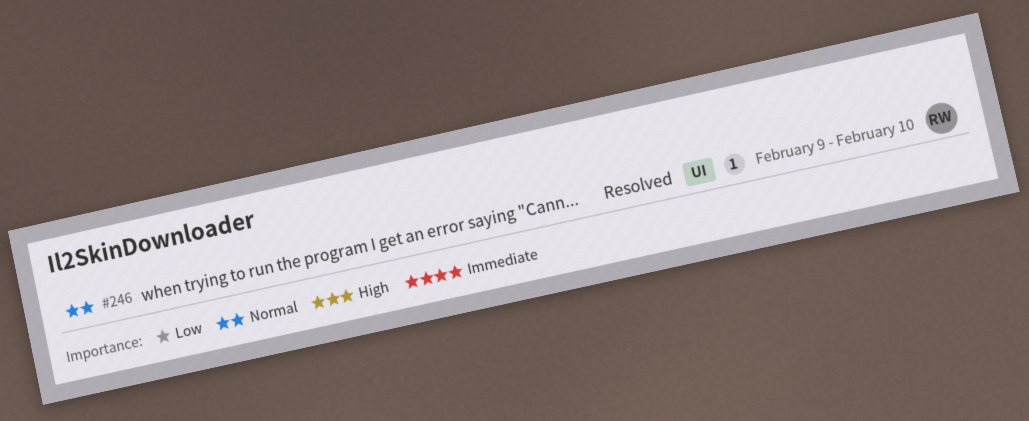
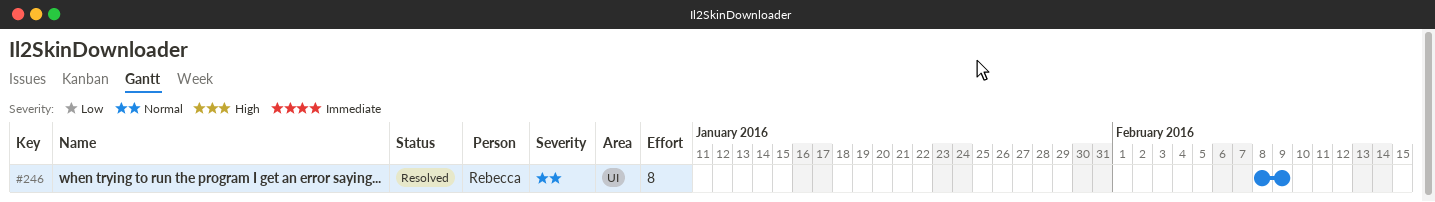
#246, estimate: 1 -> 8
#246, start: Feb 9 -> Feb 8
#246, due: Feb 10 -> Feb 9

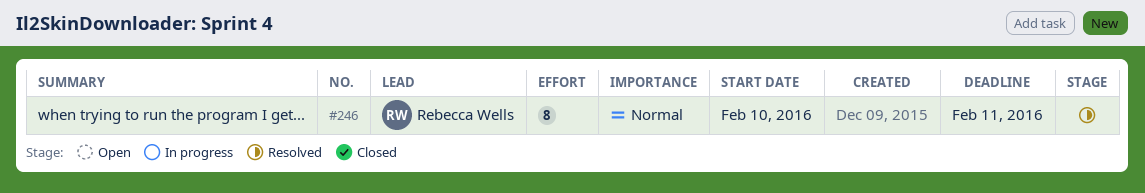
#246, start: Feb 8 -> Feb 10
#246, due: Feb 9 -> Feb 11

